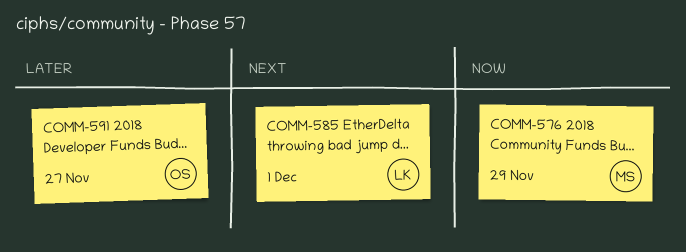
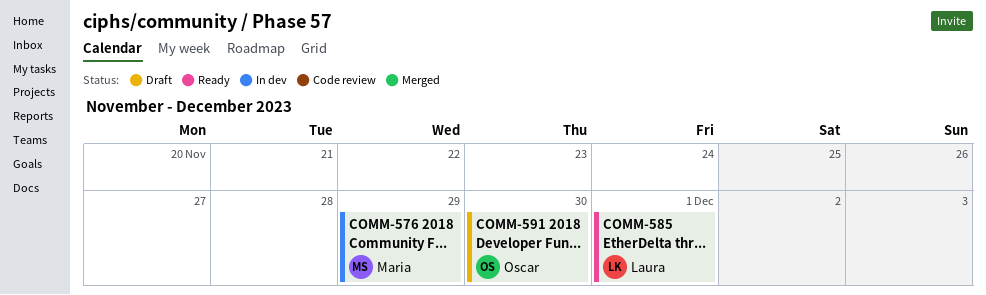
COMM-591, due: Nov 27 -> Nov 30

